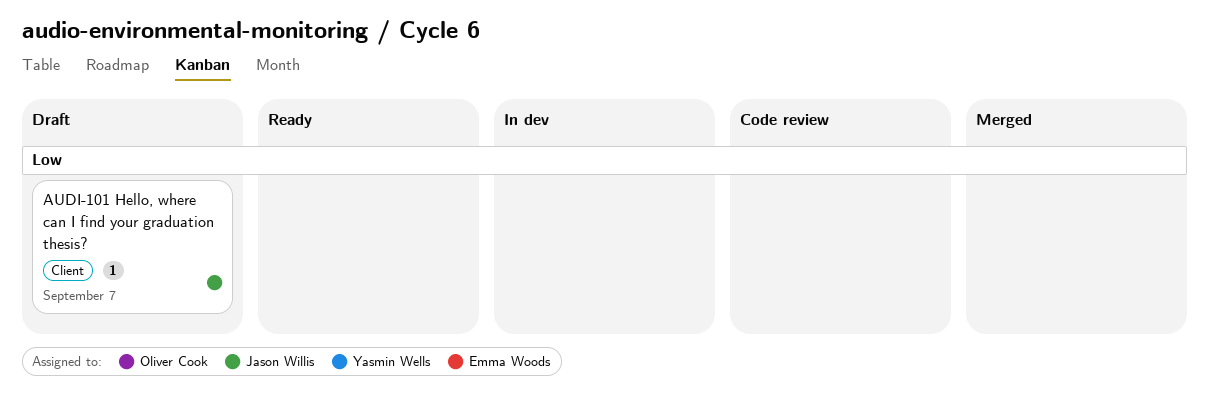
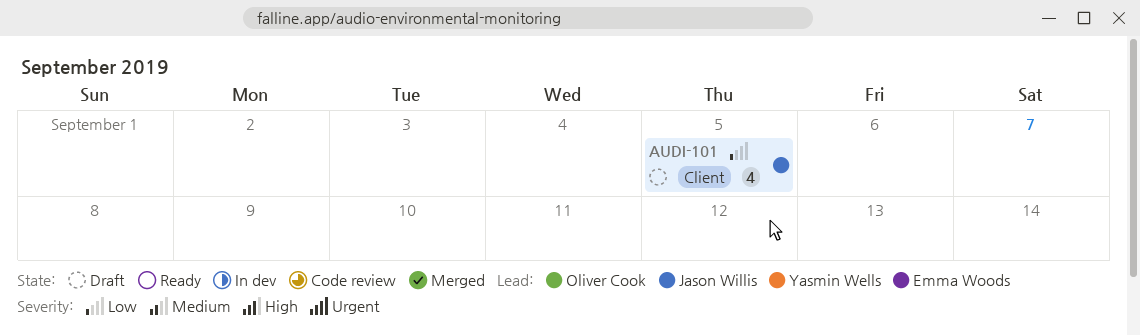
AUDI-101, estimate: 1 -> 4
AUDI-101, due: Sep 7 -> Sep 5

